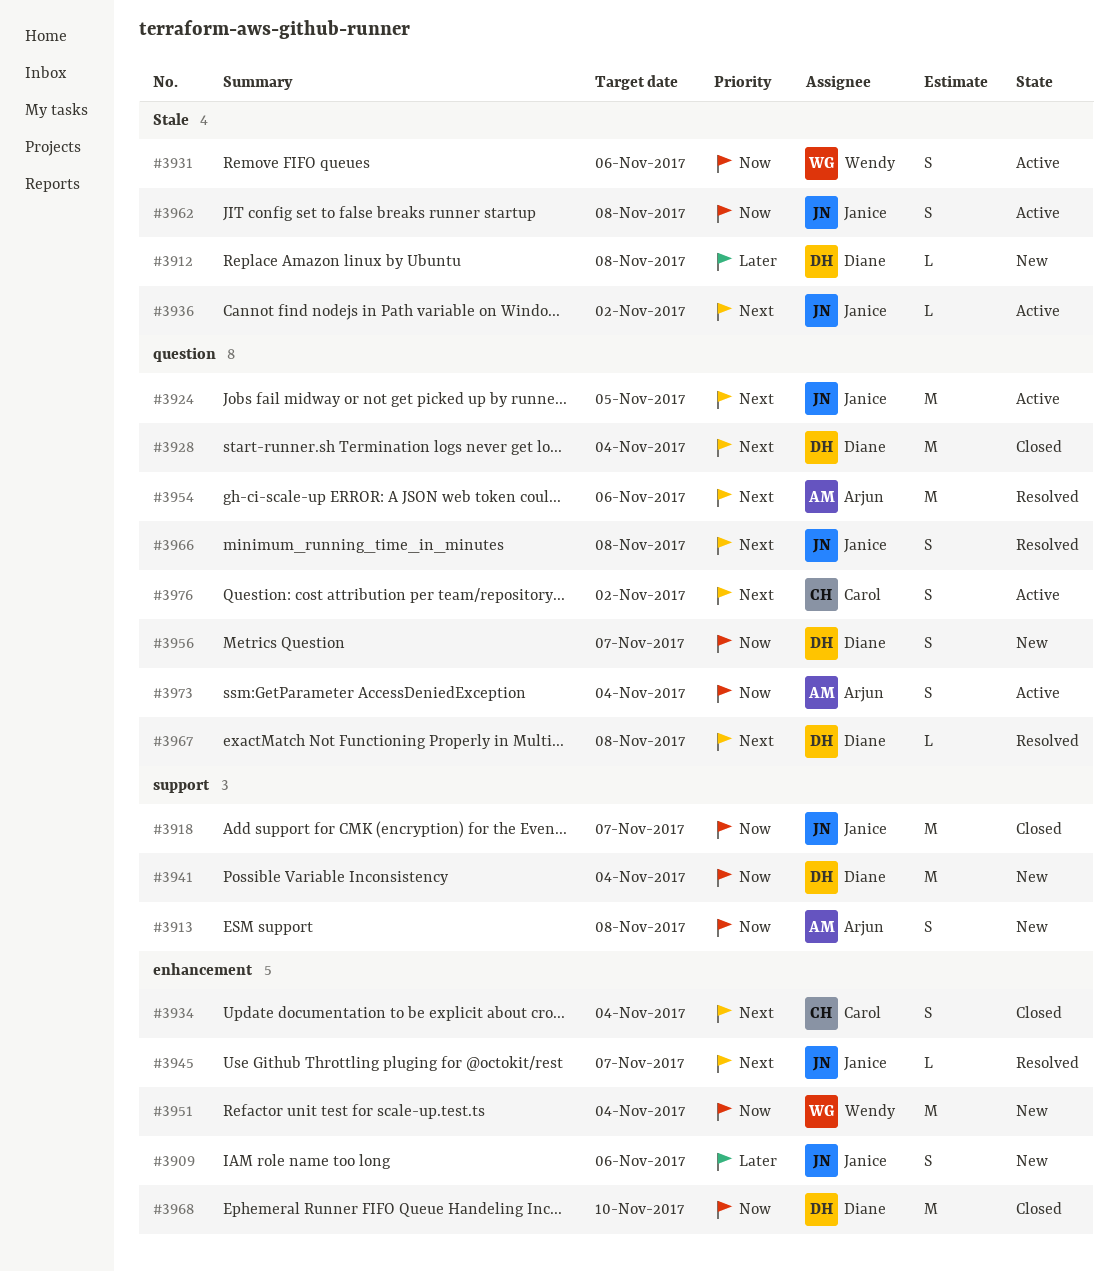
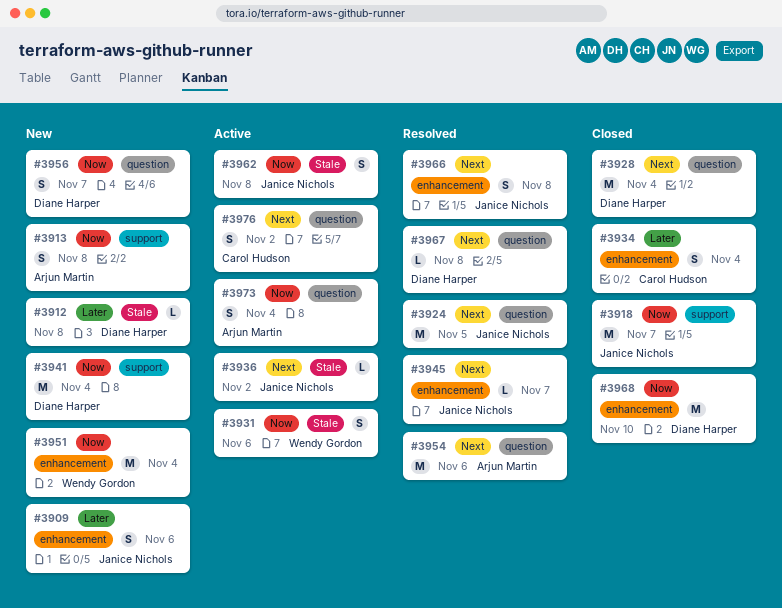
#3924, status: Active -> Resolved
#3934, priority: Next -> Later
#3966, label: question -> enhancement

